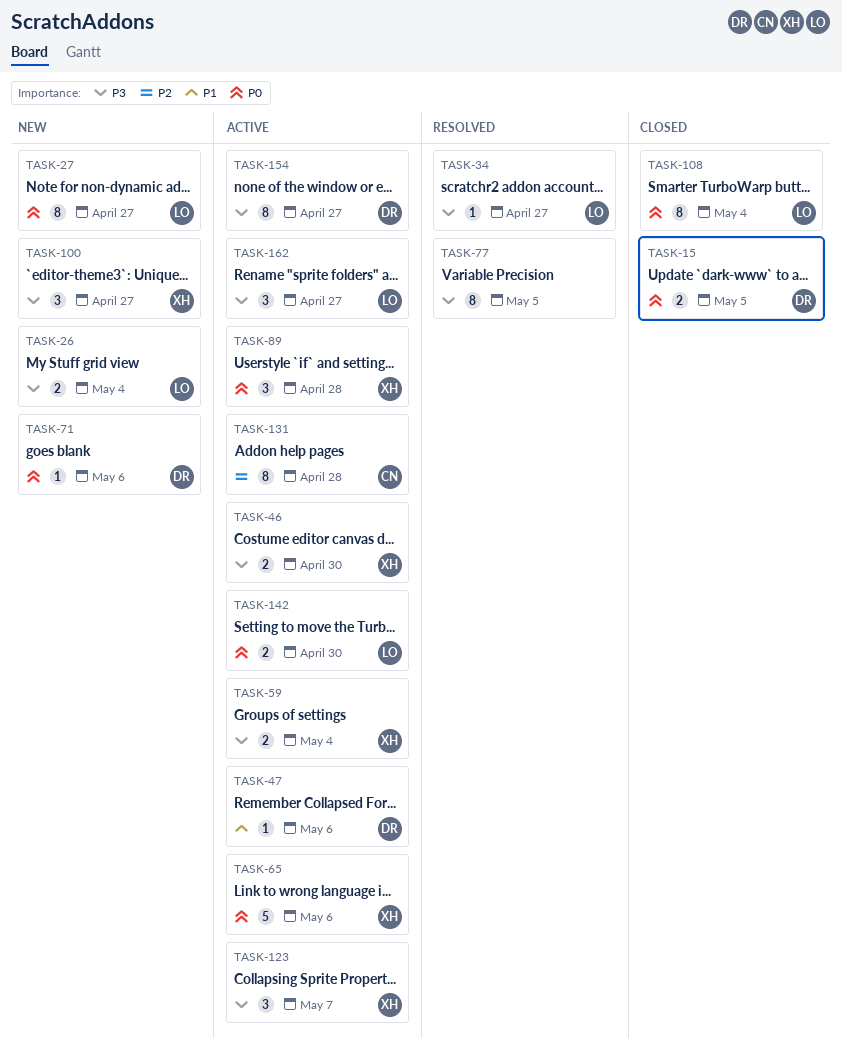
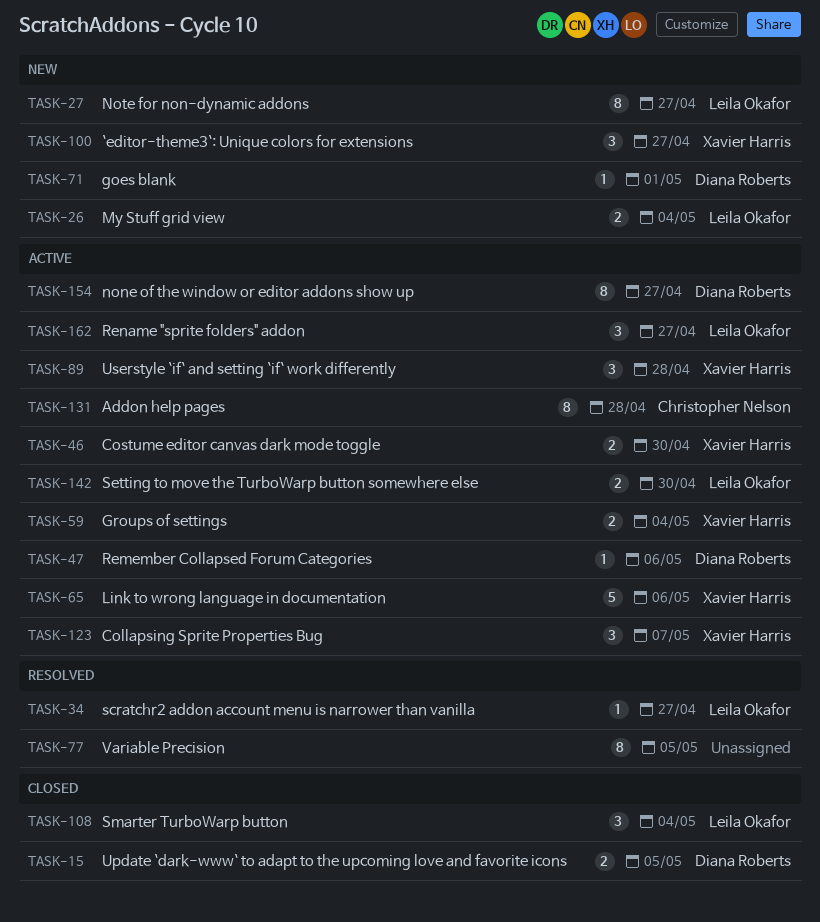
TASK-71, due: May 6 -> May 1
TASK-108, estimate: 8 -> 3

